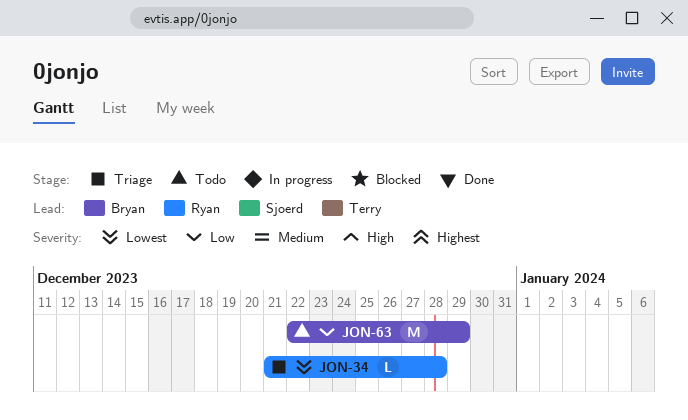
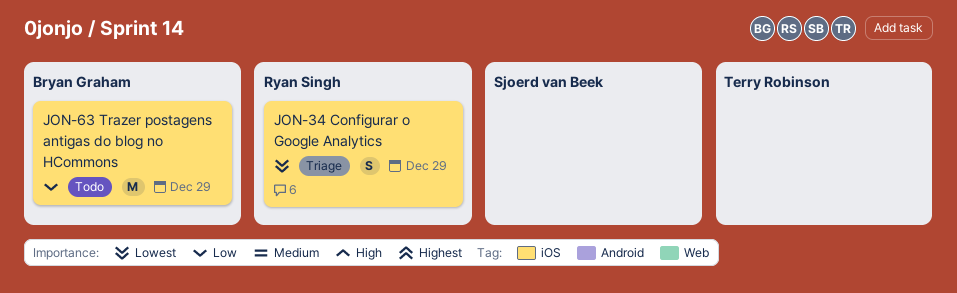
JON-34, estimate: L -> S
JON-34, due: Dec 28 -> Dec 29

